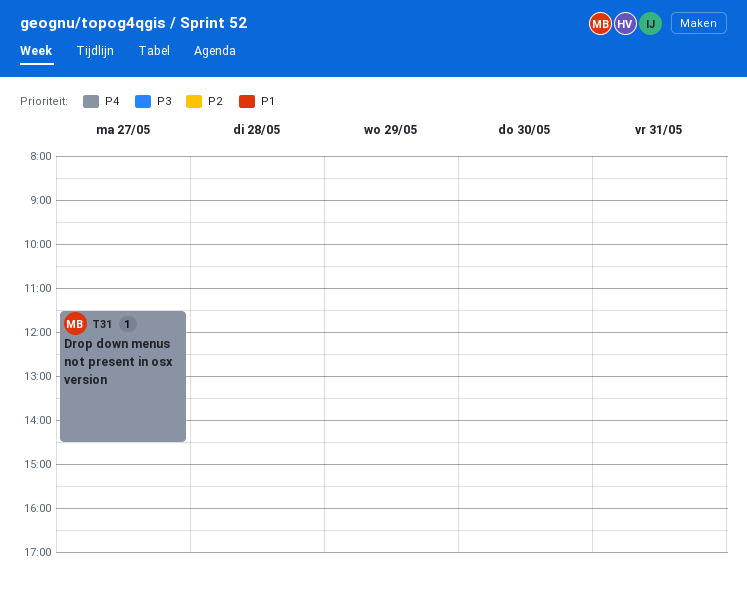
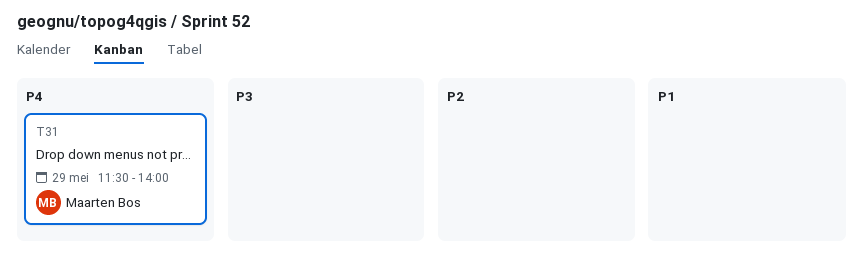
T31, day: May 27 -> May 29
T31, ends: 14:30 -> 14:00

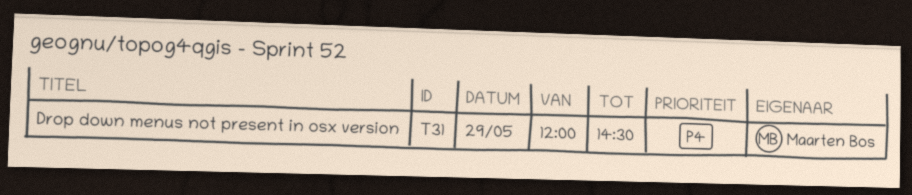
T31, begins: 11:30 -> 12:00
T31, ends: 14:00 -> 14:30

